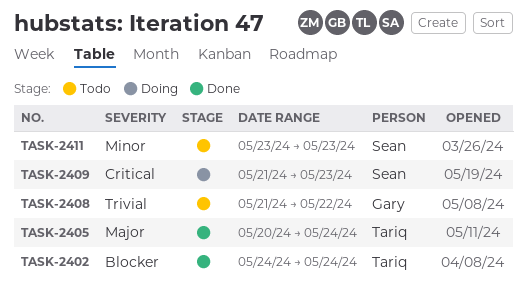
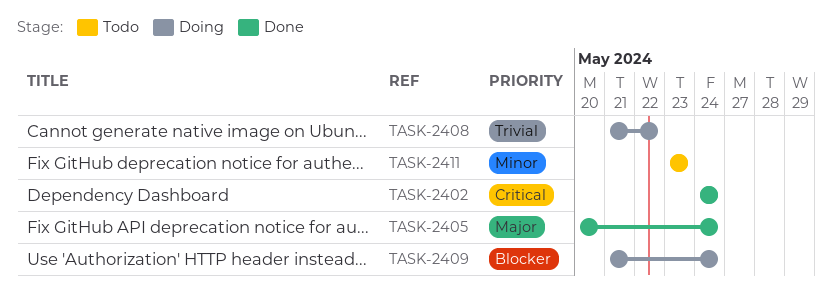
TASK-2402, priority: Blocker -> Critical
TASK-2408, status: Todo -> Doing
TASK-2409, priority: Critical -> Blocker
TASK-2409, due: May 23 -> May 24

